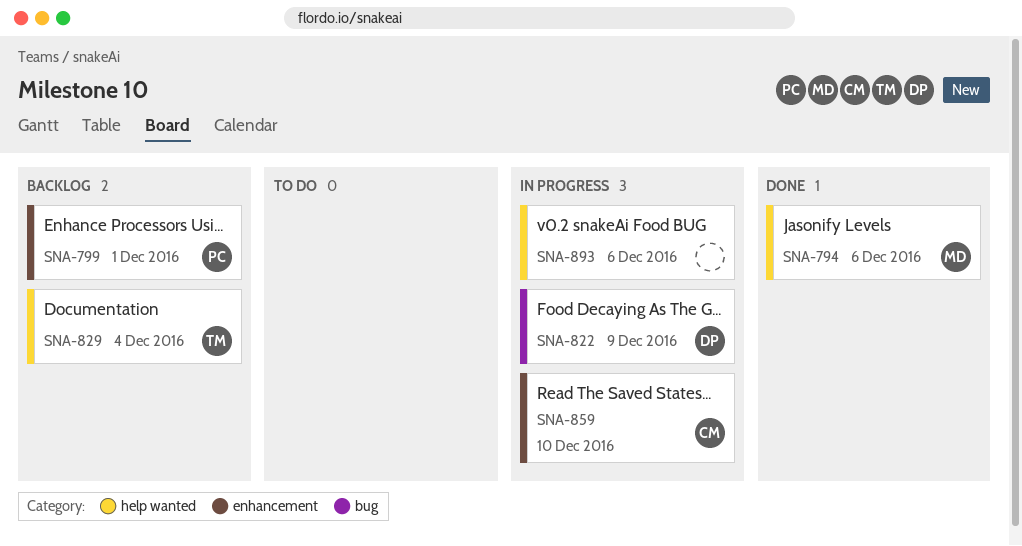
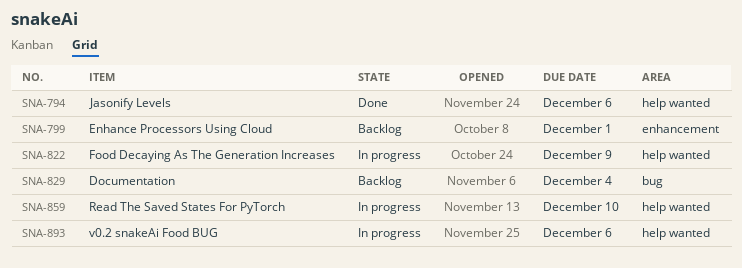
SNA-822, label: bug -> help wanted
SNA-829, label: help wanted -> bug
SNA-859, label: enhancement -> help wanted

